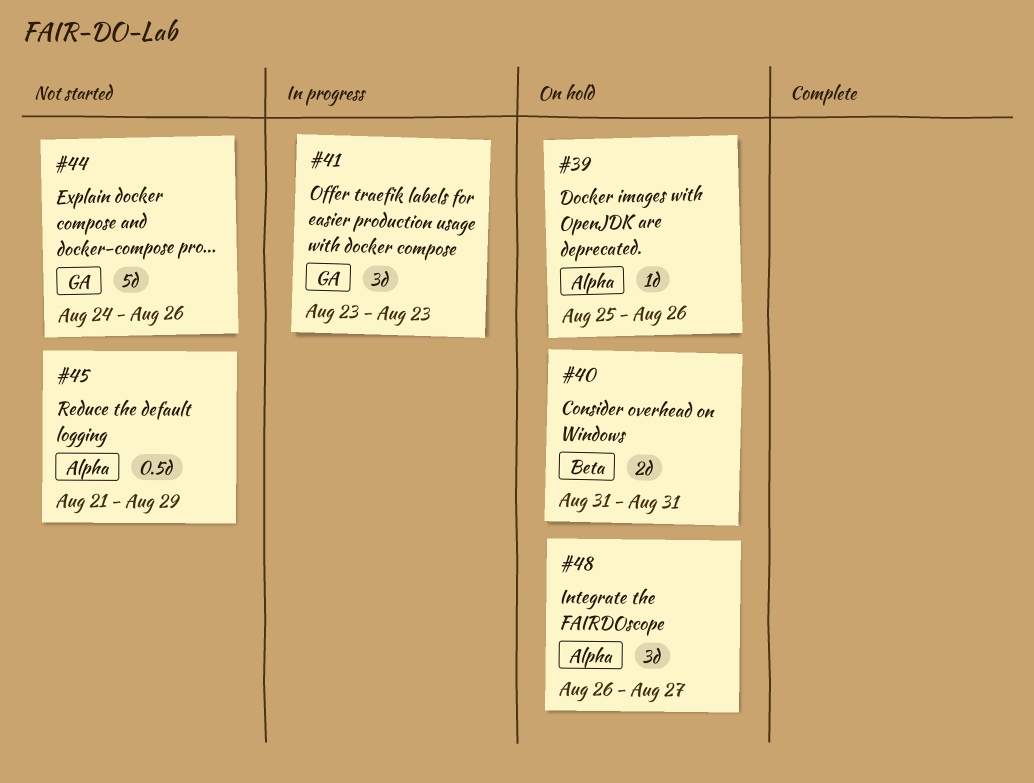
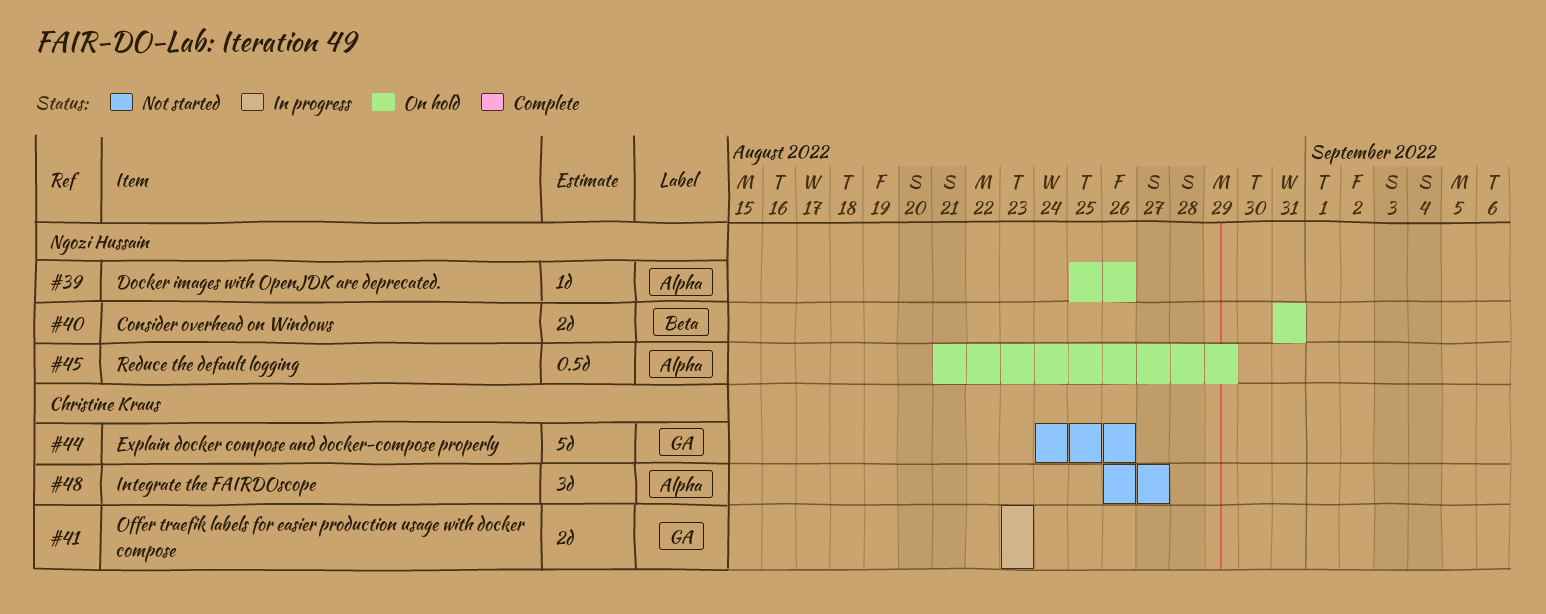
#41, estimate: 3d -> 2d
#45, status: Not started -> On hold
#48, status: On hold -> Not started

